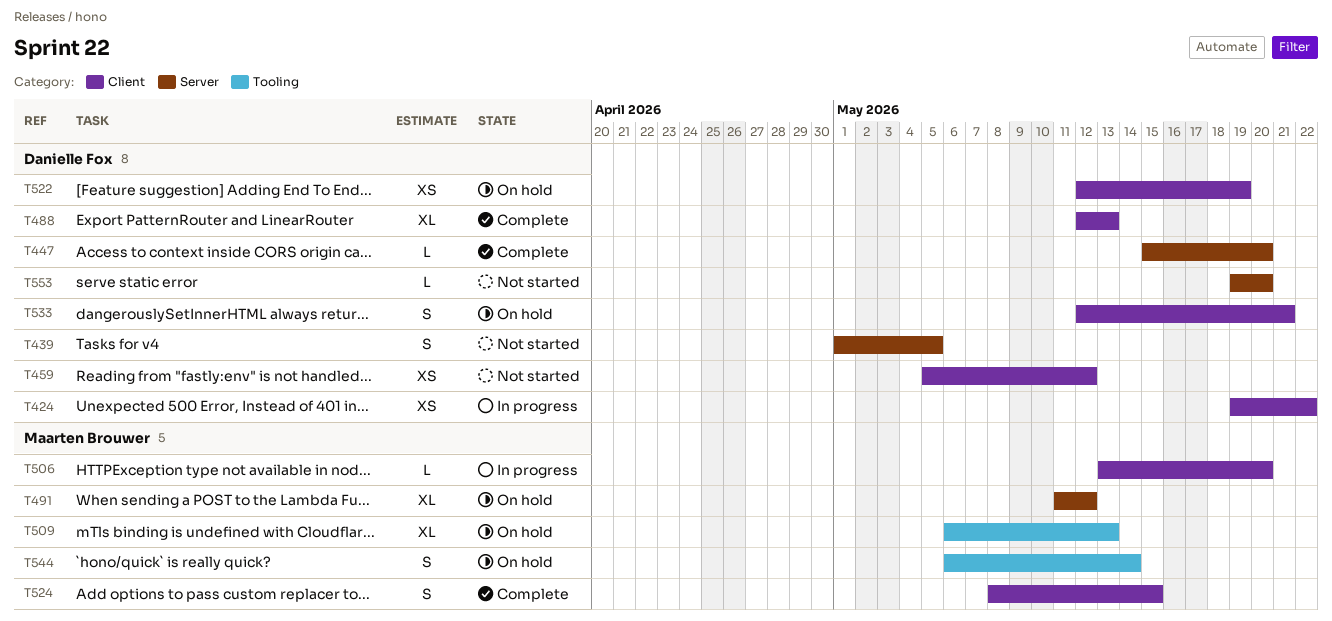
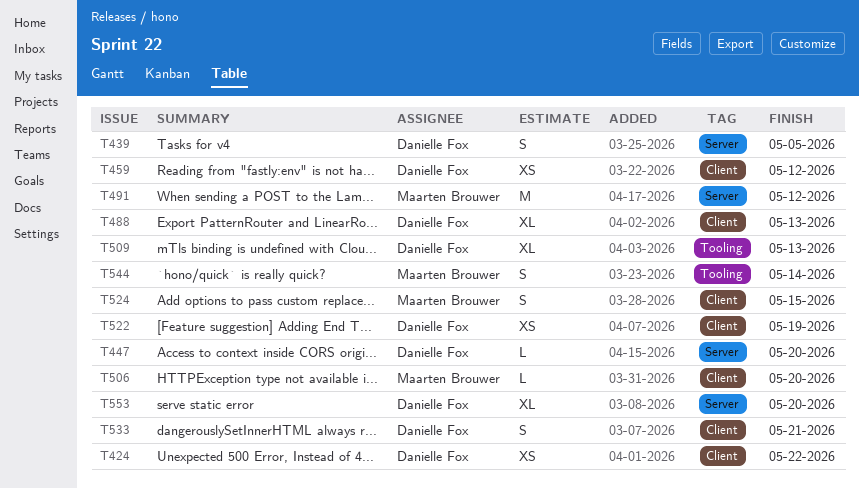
T491, estimate: XL -> M
T509, owner: Maarten Brouwer -> Danielle Fox
T553, estimate: L -> XL

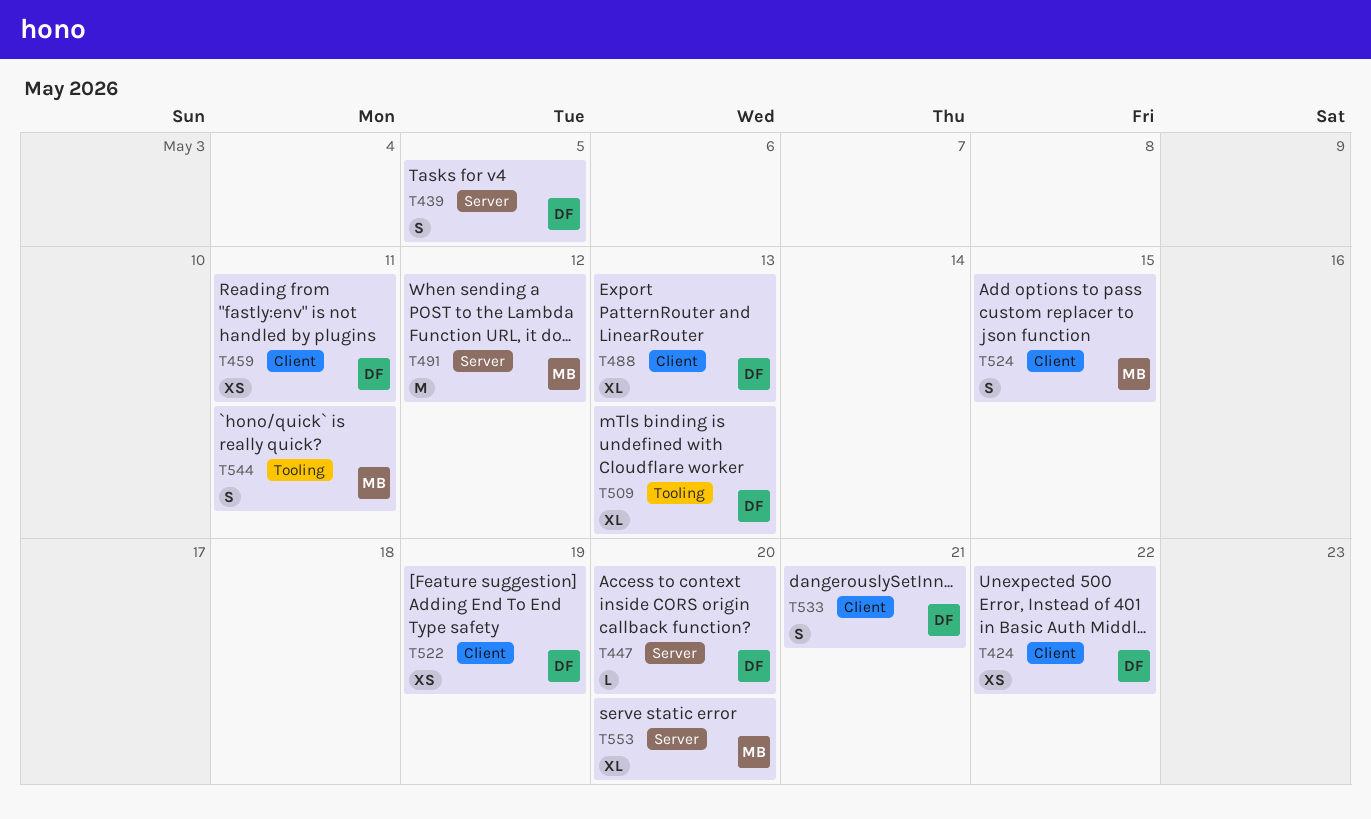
T459, due: May 12 -> May 11
T506: present -> none
T544, due: May 14 -> May 11
T553, owner: Danielle Fox -> Maarten Brouwer

